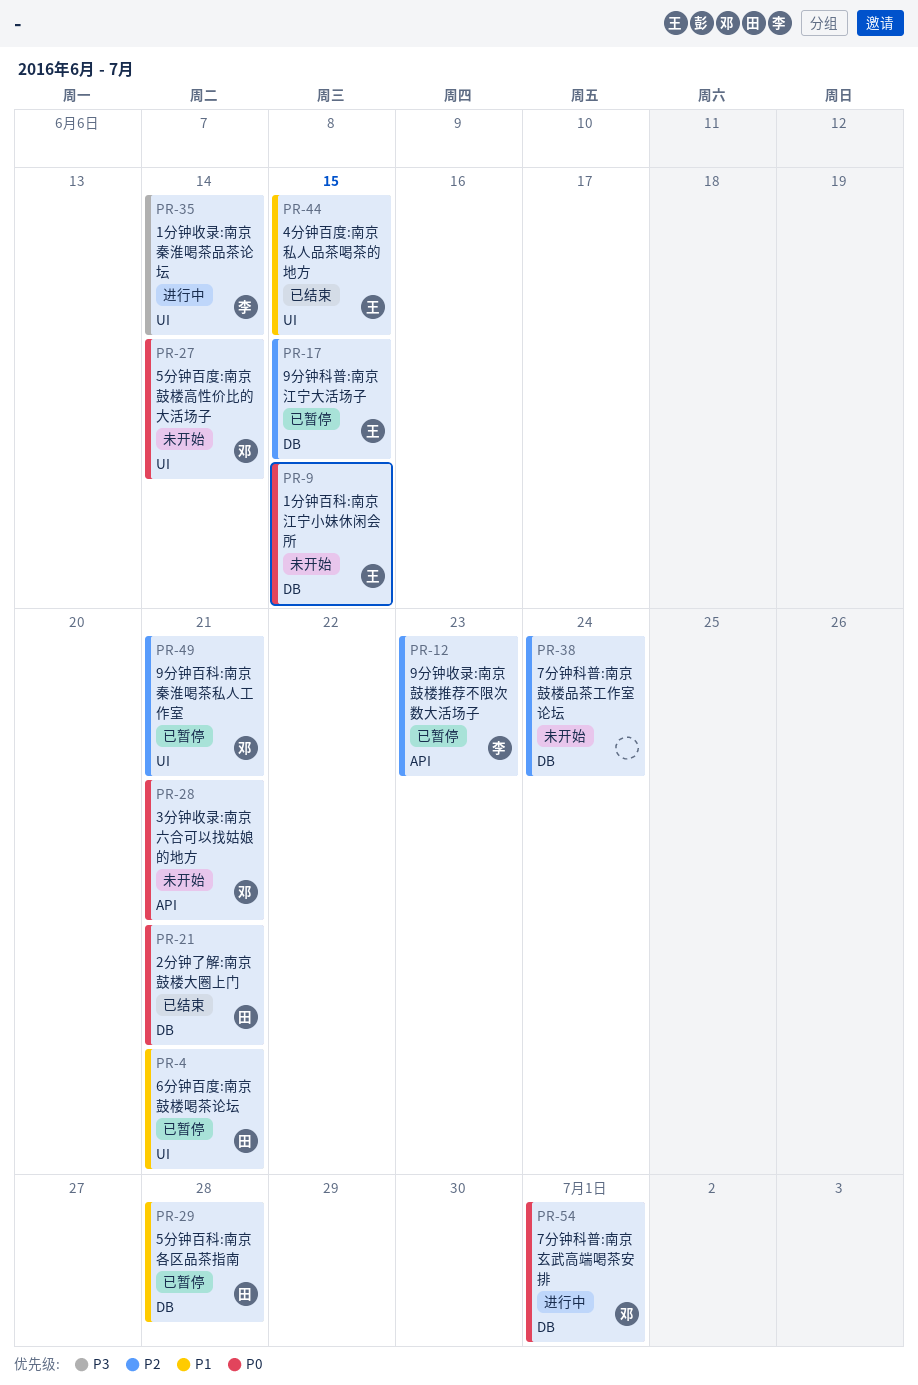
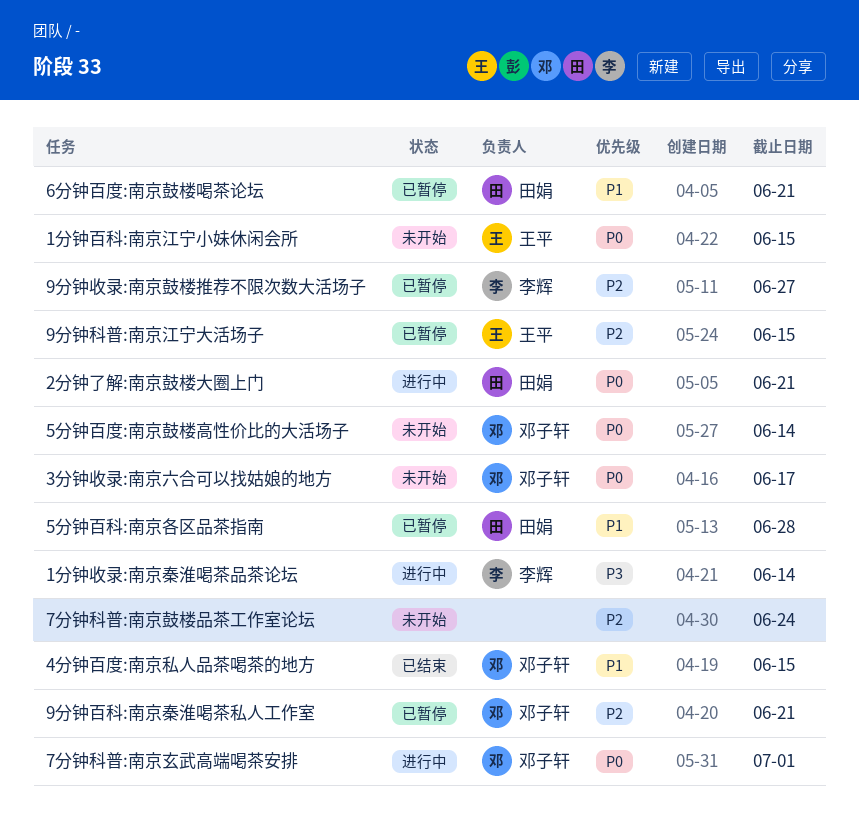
2分钟了解:南京鼓楼大圈上门, status: 已结束 -> 进行中
3分钟收录:南京六合可以找姑娘的地方, due: Jun 21 -> Jun 17
4分钟百度:南京私人品茶喝茶的地方, owner: 王平 -> 邓子轩
9分钟收录:南京鼓楼推荐不限次数大活场子, due: Jun 23 -> Jun 27

